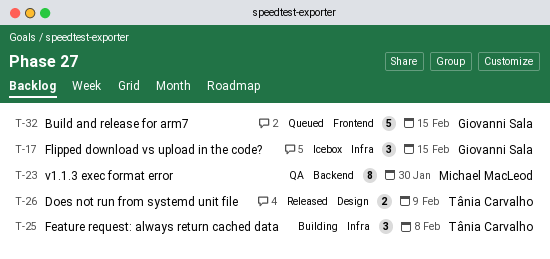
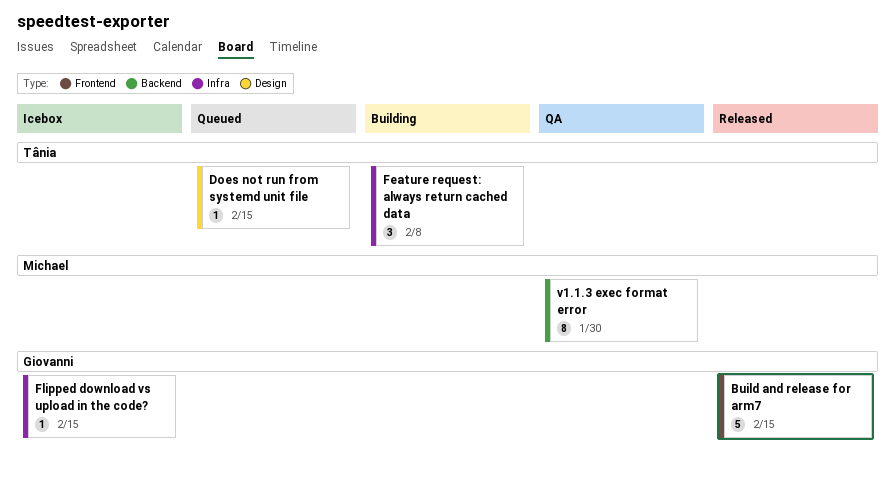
Build and release for arm7, status: Queued -> Released
Does not run from systemd unit file, status: Released -> Queued
Does not run from systemd unit file, estimate: 2 -> 1
Does not run from systemd unit file, due: Feb 9 -> Feb 15
Flipped download vs upload in the code?, estimate: 3 -> 1

